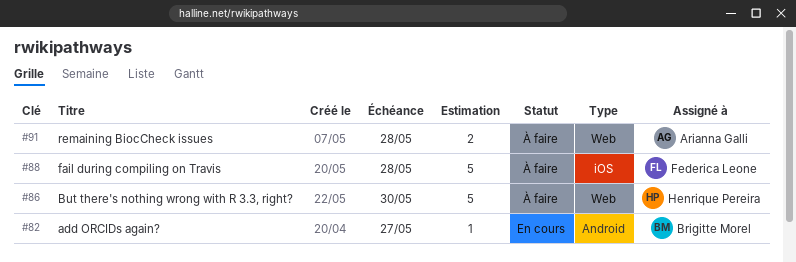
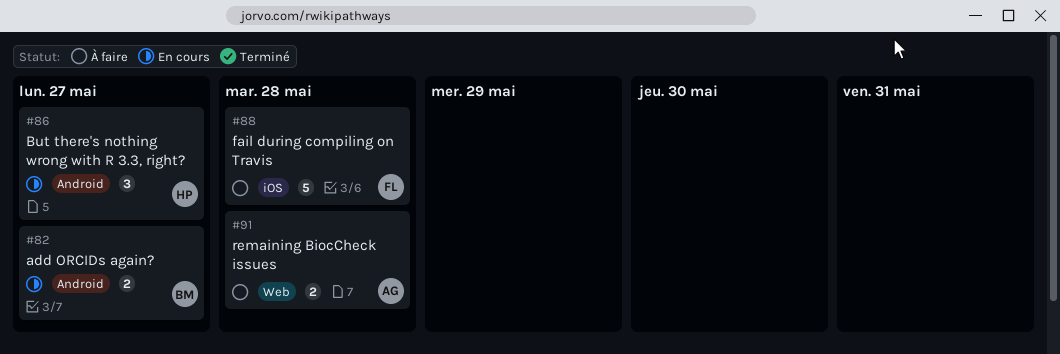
#82, estimate: 1 -> 2
#86, status: À faire -> En cours
#86, label: Web -> Android
#86, estimate: 5 -> 3
#86, due: May 30 -> May 27

